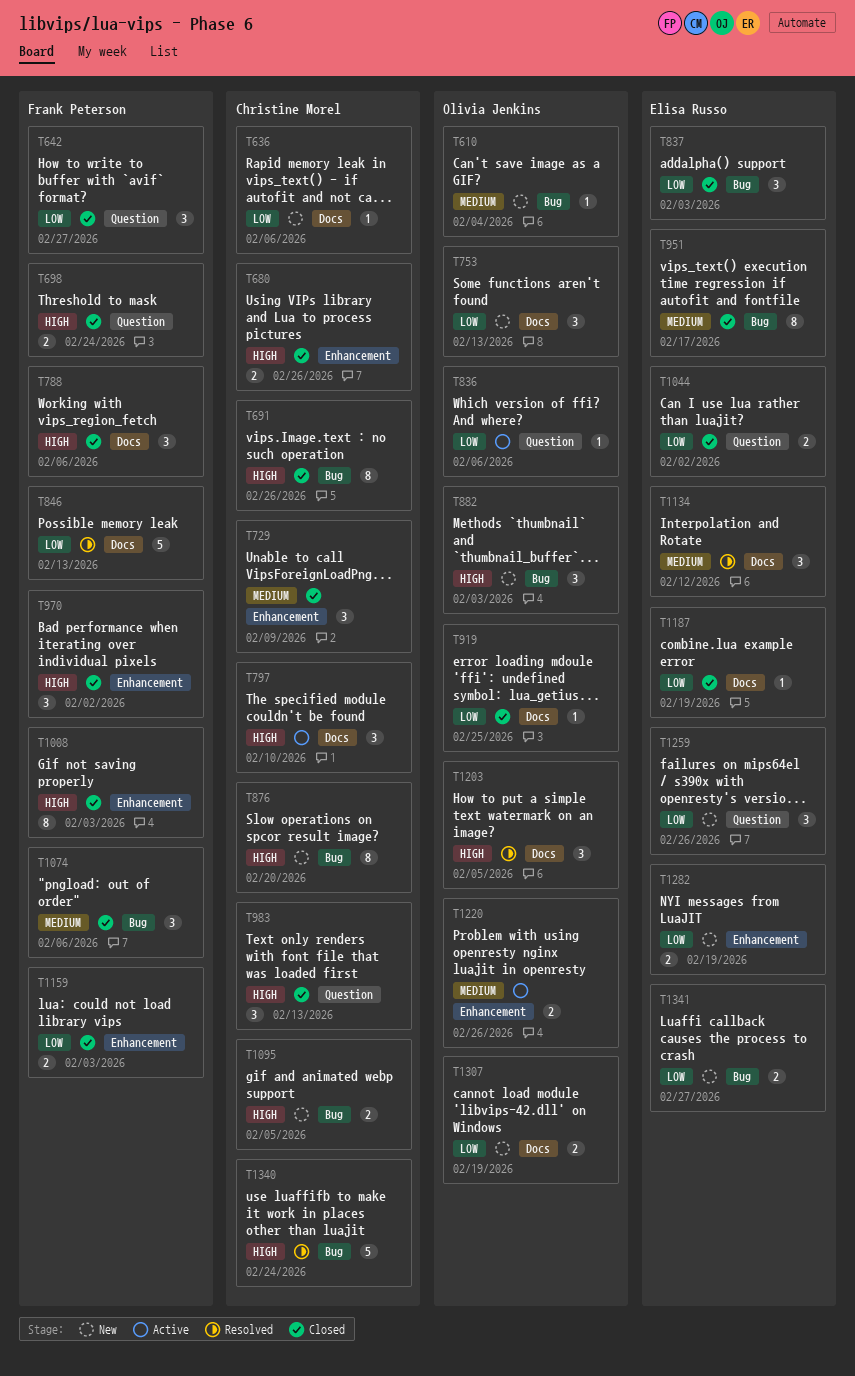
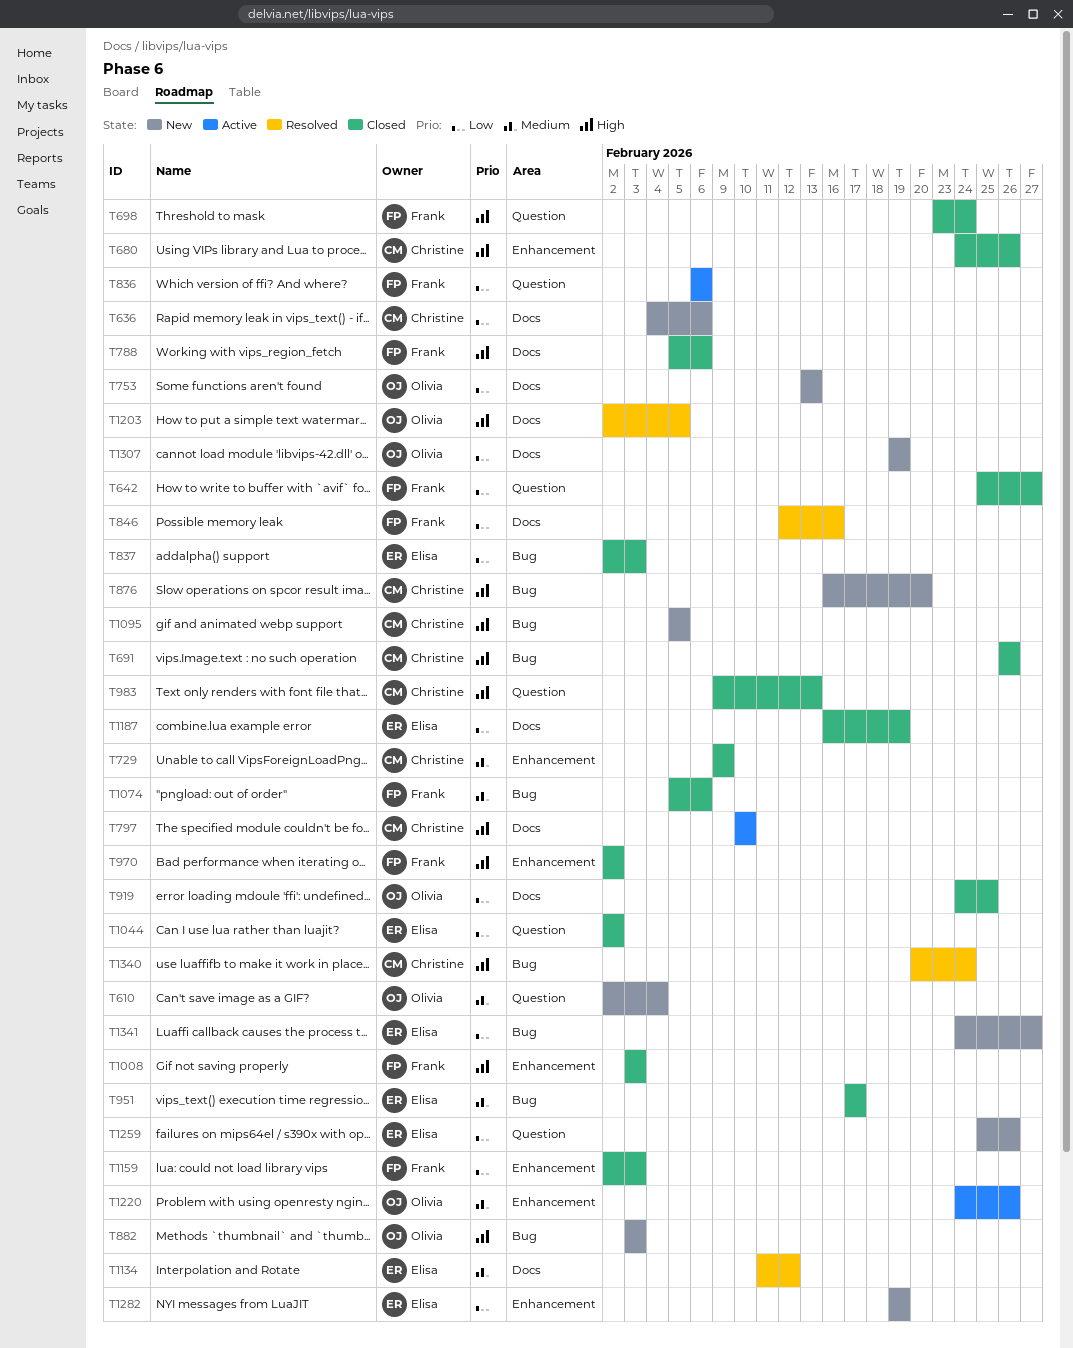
T610, label: Bug -> Question
T836, owner: Olivia Jenkins -> Frank Peterson
T846, due: Feb 13 -> Feb 16

